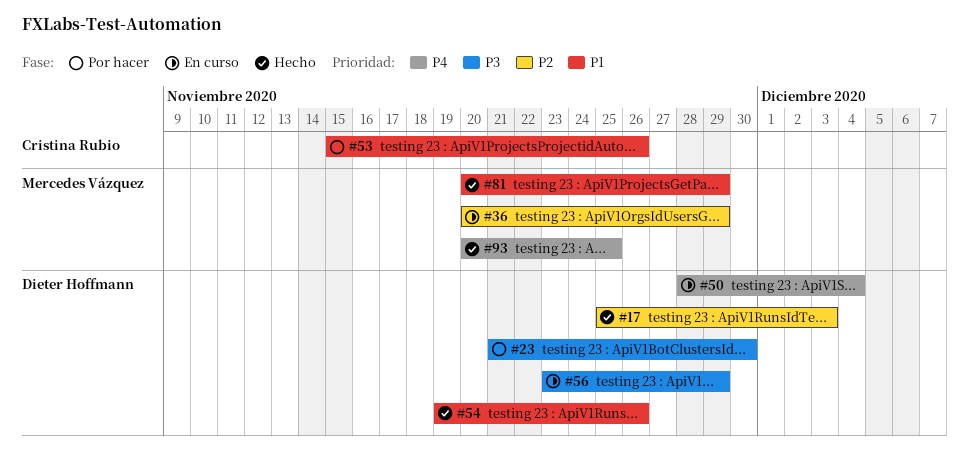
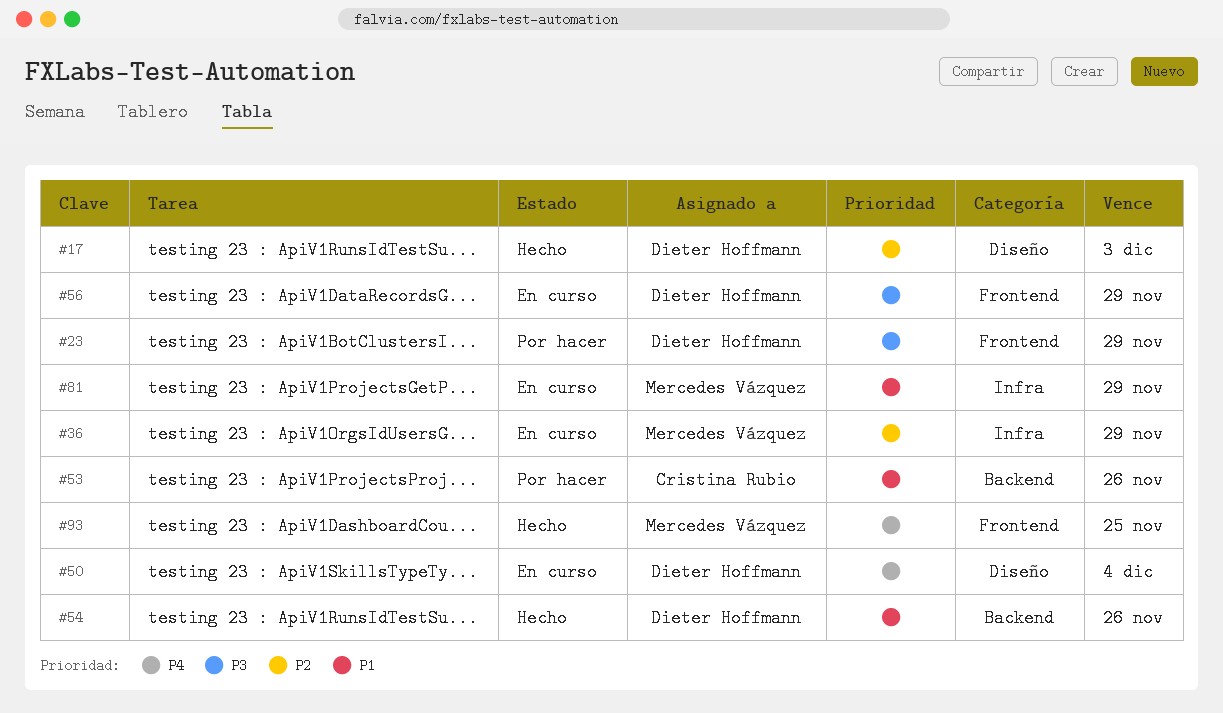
#23, due: Nov 30 -> Nov 29
#81, status: Hecho -> En curso

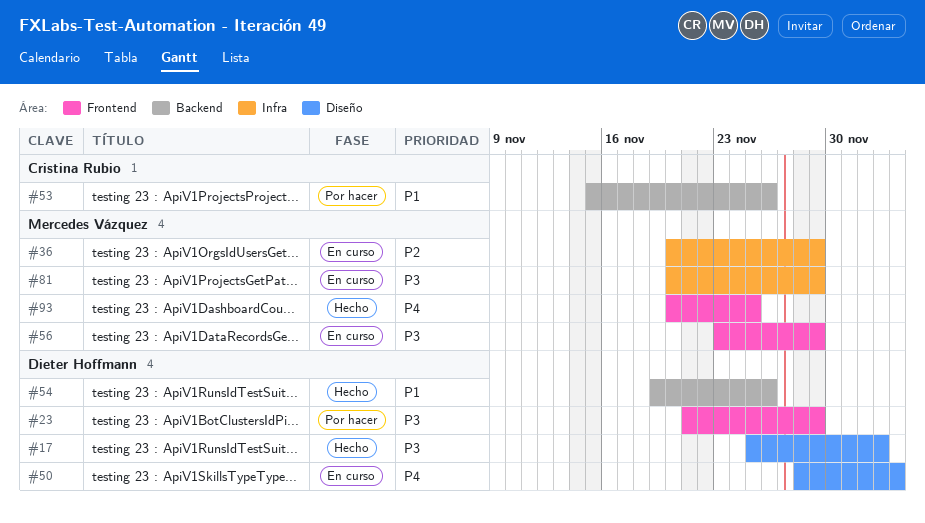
#17, priority: P2 -> P3
#56, owner: Dieter Hoffmann -> Mercedes Vázquez
#81, priority: P1 -> P3

